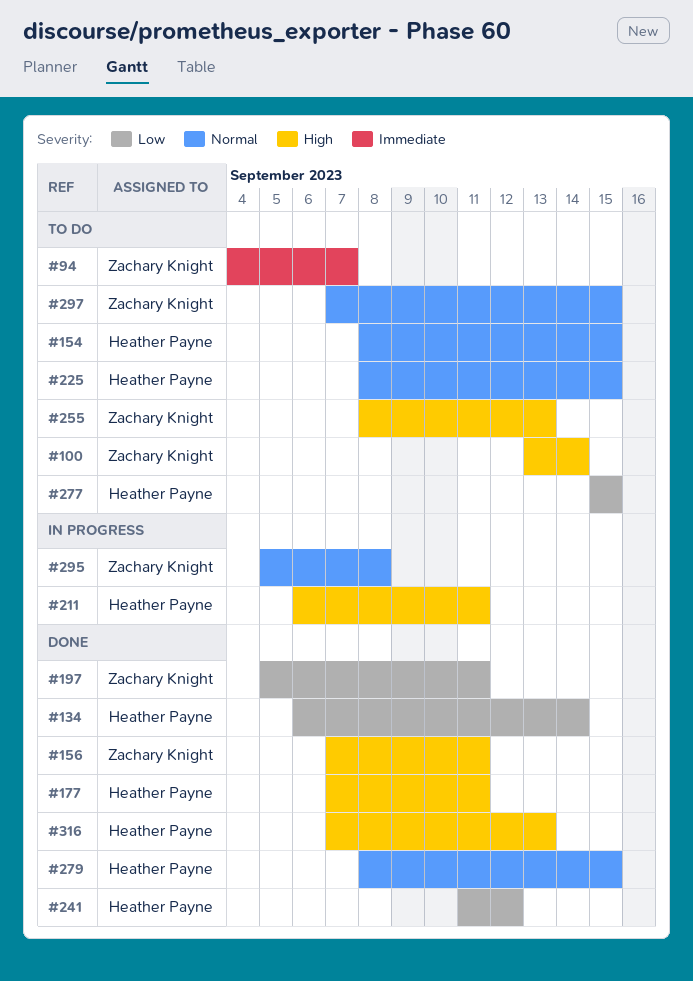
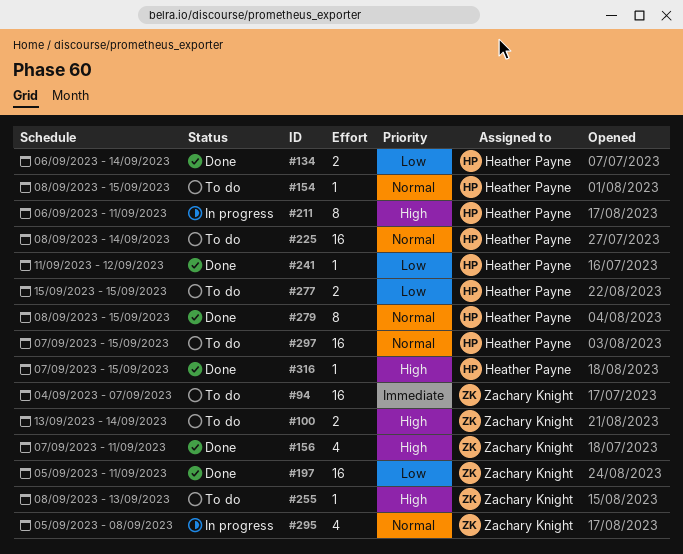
#177: present -> none
#225, due: Sep 15 -> Sep 14
#297, owner: Zachary Knight -> Heather Payne
#316, due: Sep 13 -> Sep 15

